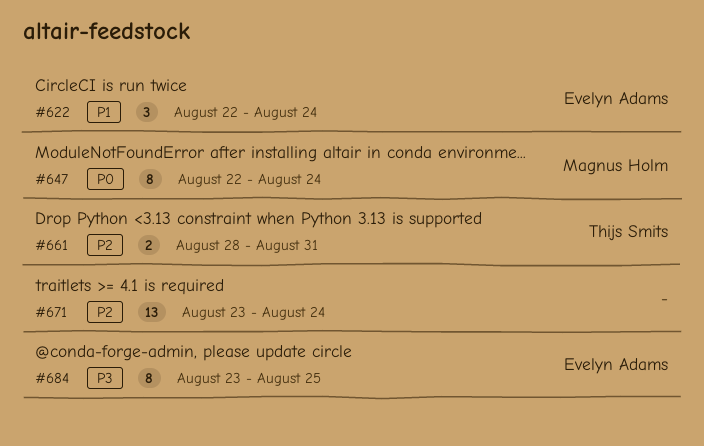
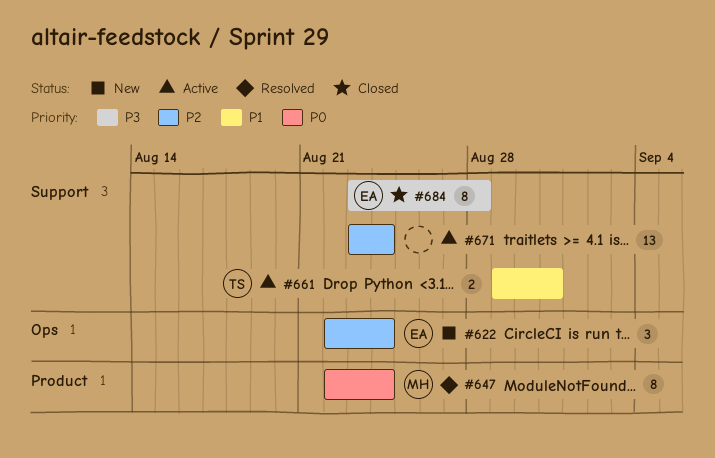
#622, priority: P1 -> P2
#661, priority: P2 -> P1
#661, start: Aug 28 -> Aug 29
#684, due: Aug 25 -> Aug 28

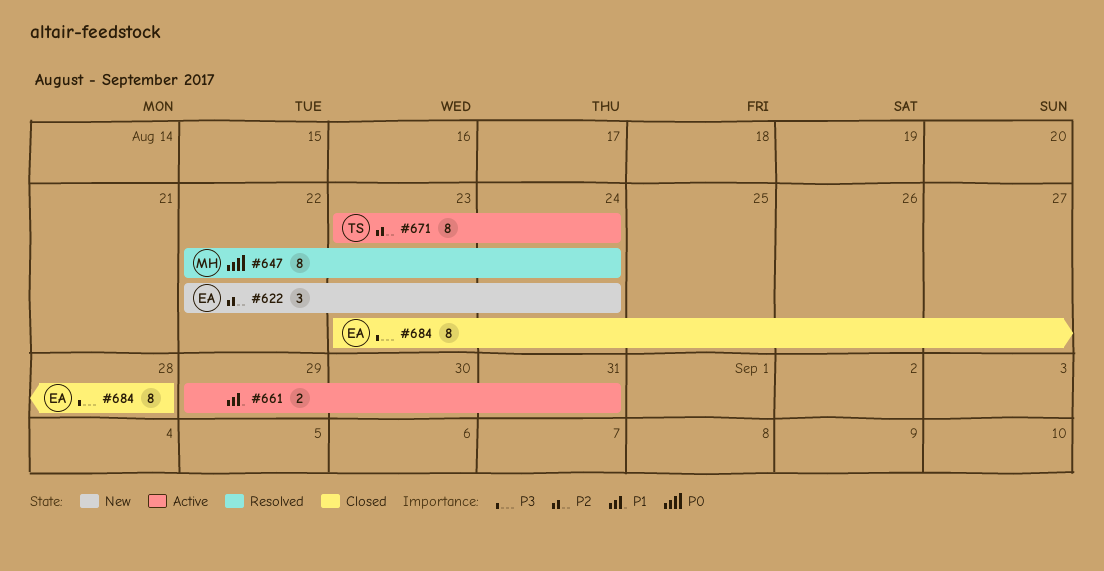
#661, owner: TS -> none
#671, owner: none -> TS
#671, estimate: 13 -> 8

